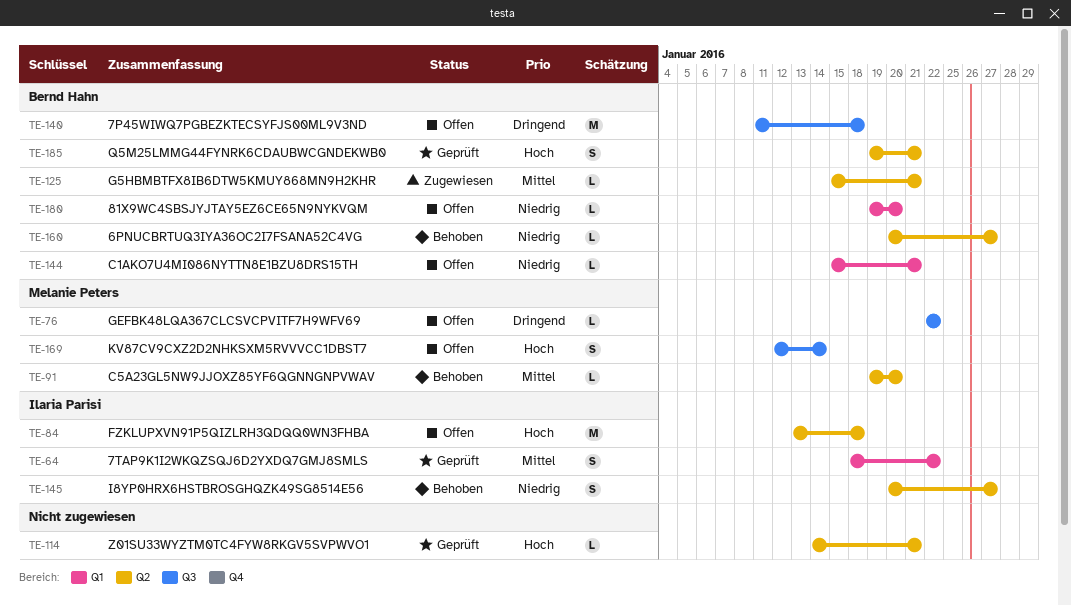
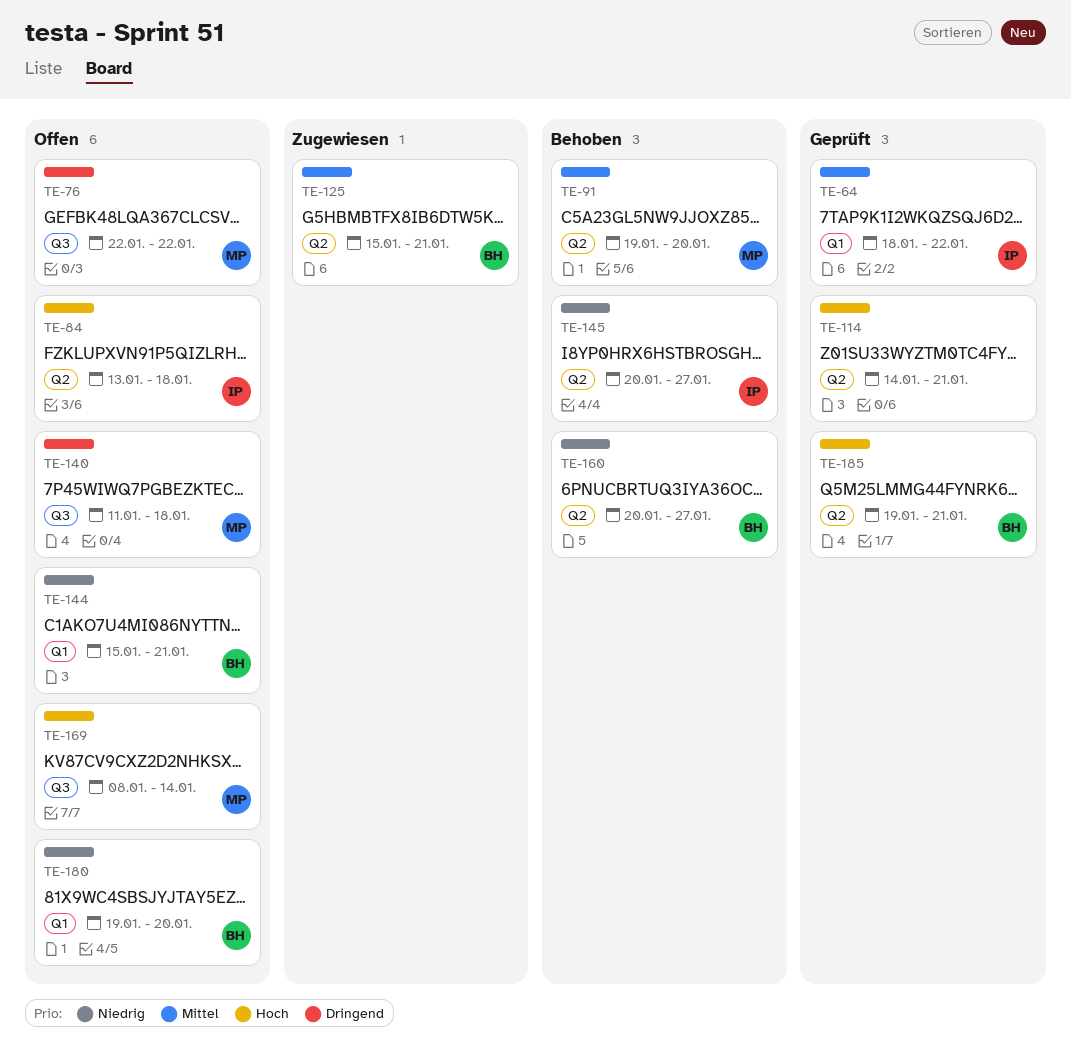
TE-140, owner: Bernd Hahn -> Melanie Peters
TE-169, start: Jan 12 -> Jan 8

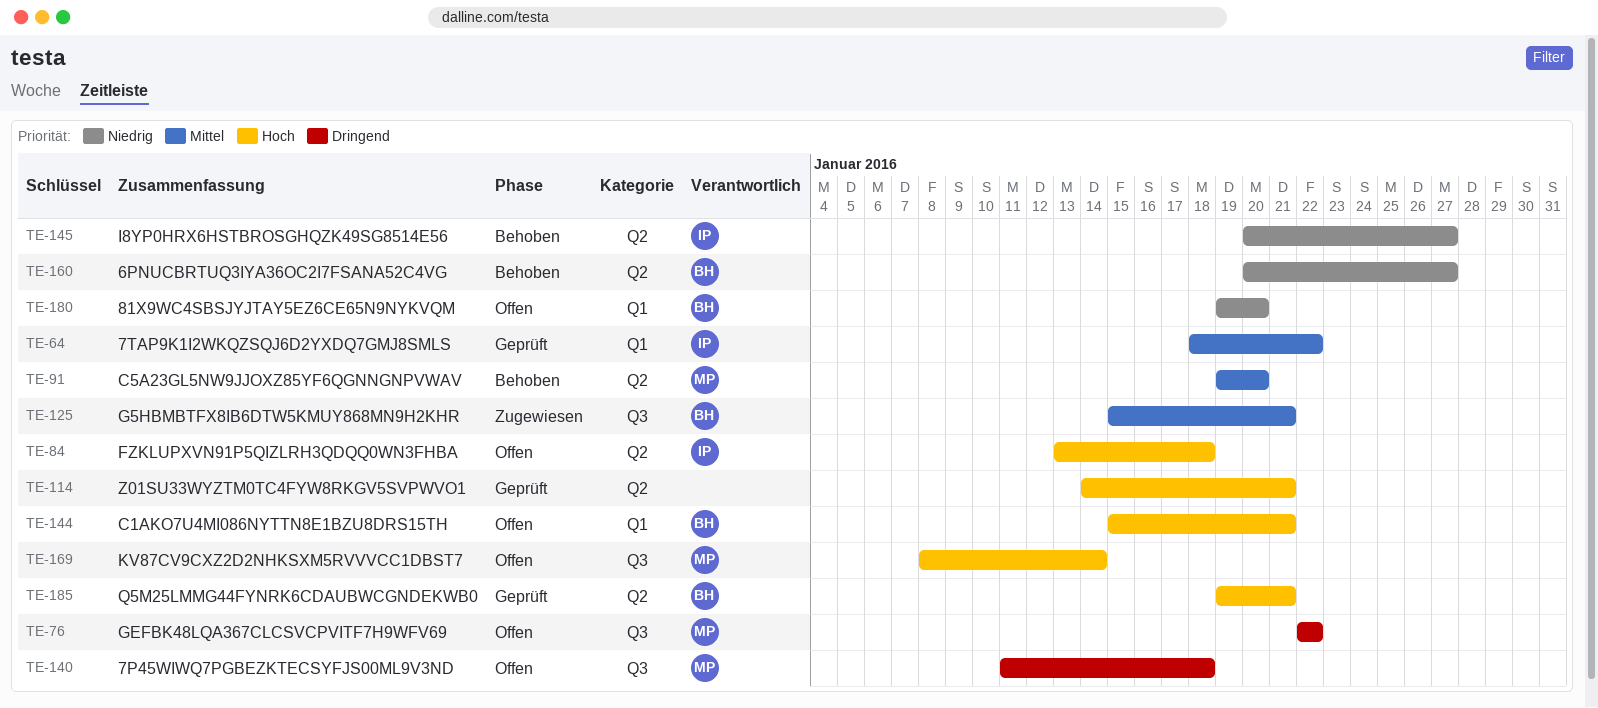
TE-125, label: Q2 -> Q3
TE-144, priority: Niedrig -> Hoch

